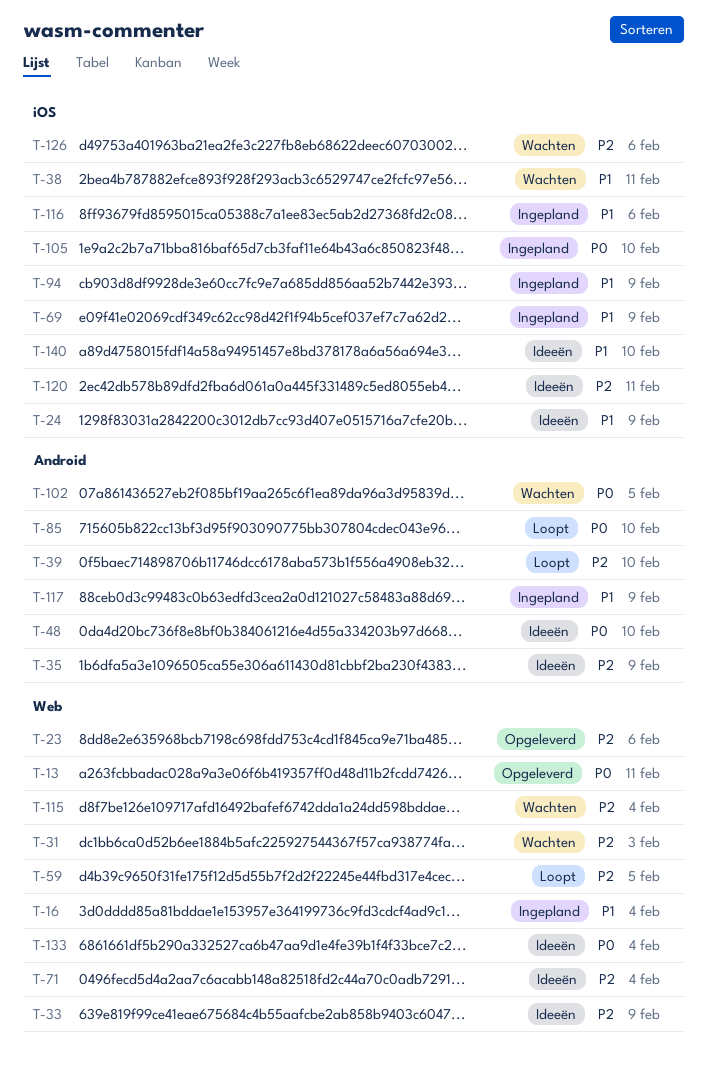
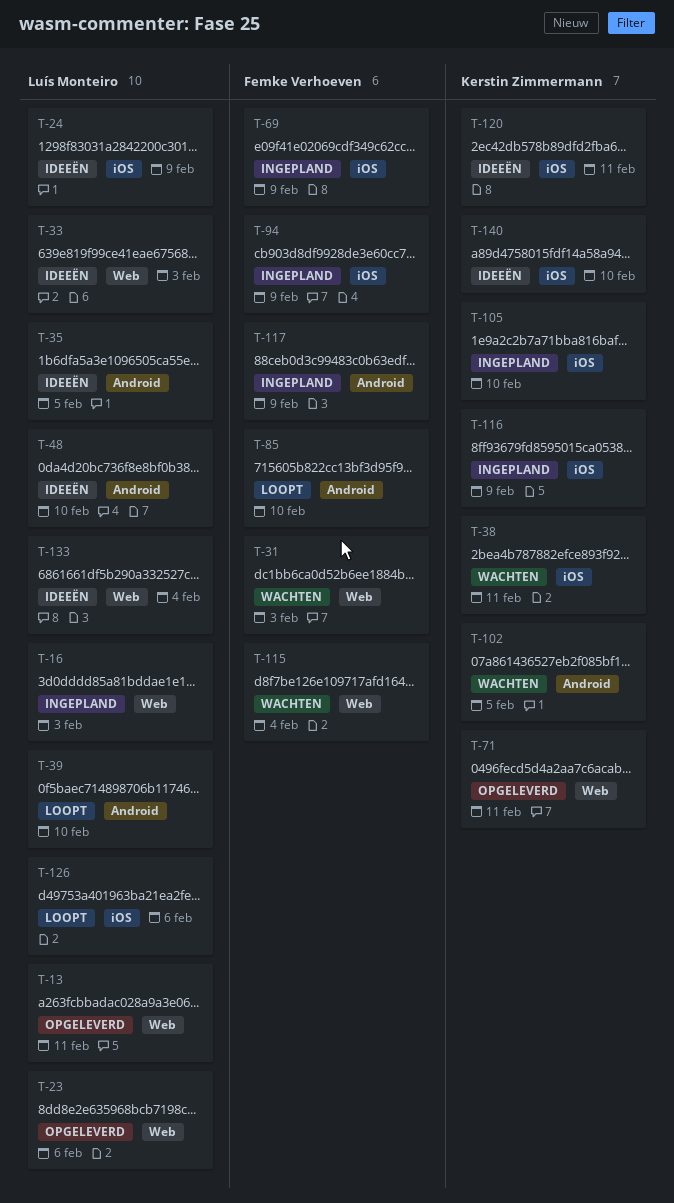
T-16, due: Feb 4 -> Feb 3
T-33, due: Feb 9 -> Feb 3
T-35, due: Feb 9 -> Feb 5
T-59: present -> none
T-71, status: Ideeën -> Opgeleverd
T-71, due: Feb 4 -> Feb 11
T-116, due: Feb 6 -> Feb 9
T-126, status: Wachten -> Loopt

